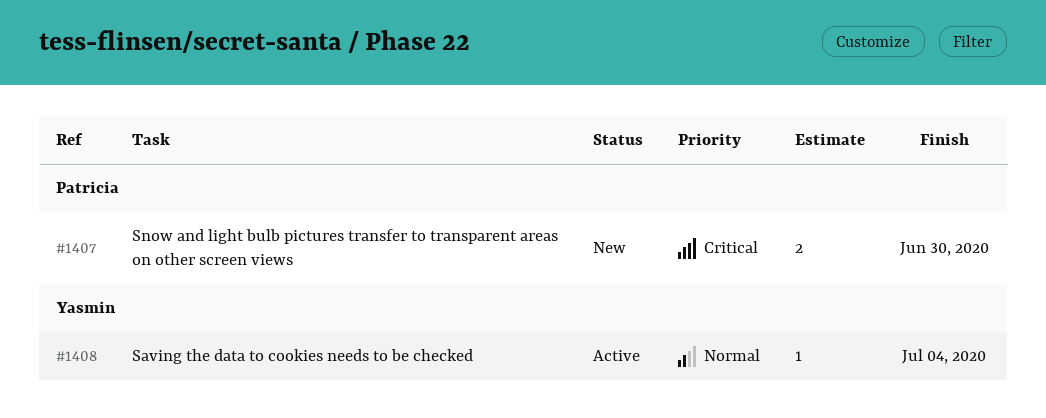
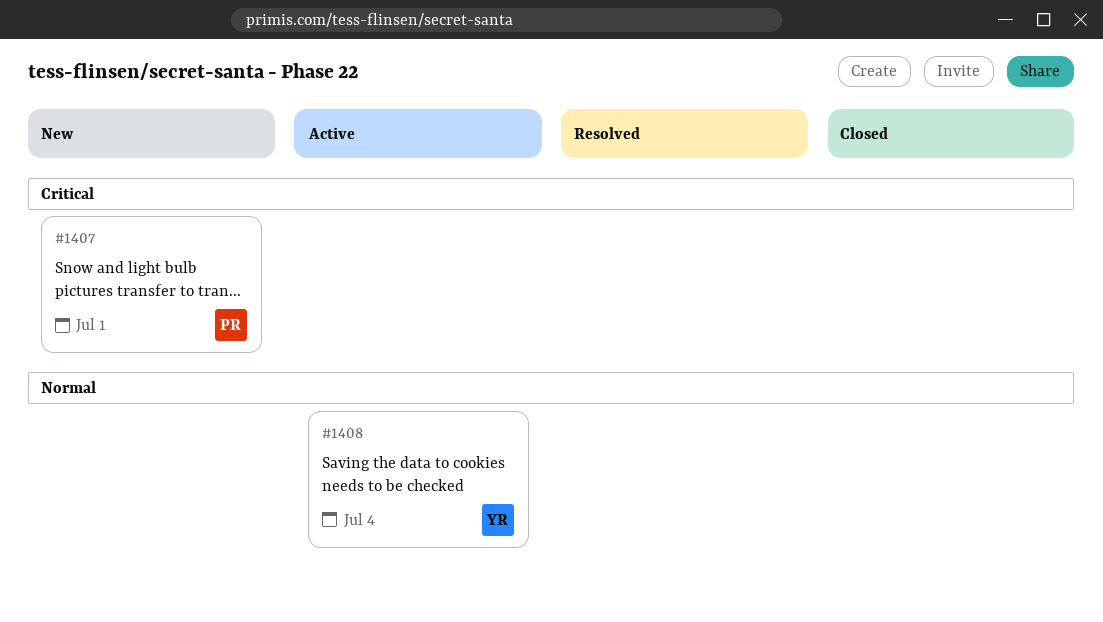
#1407, due: Jun 30 -> Jul 1

